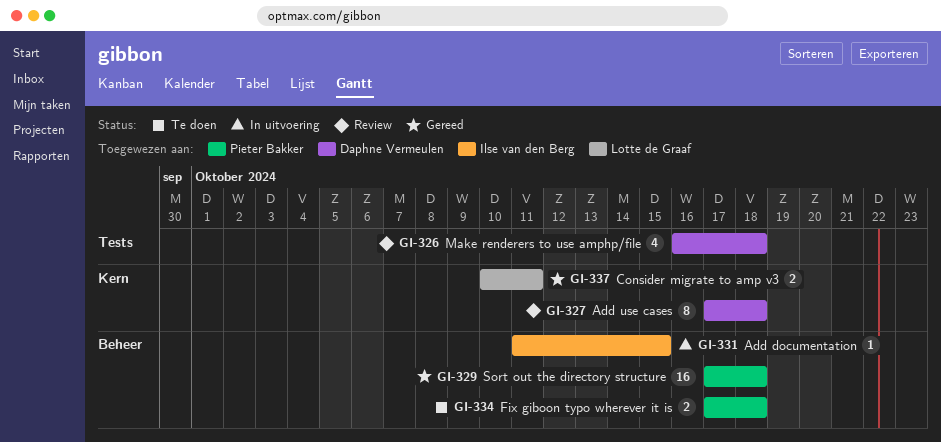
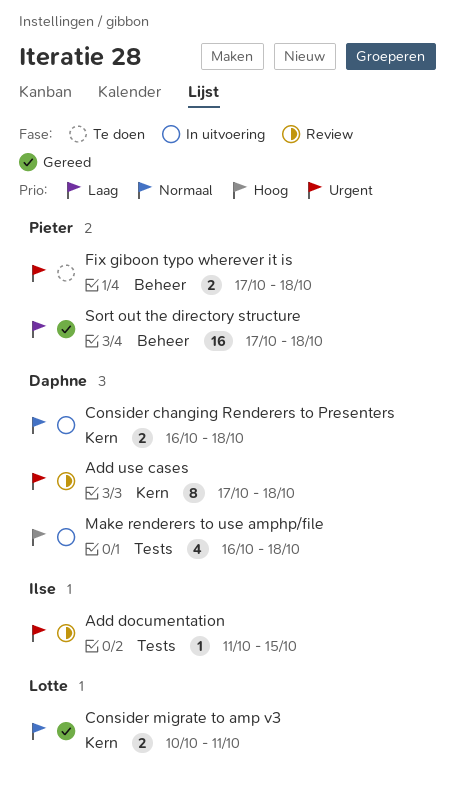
Add documentation, status: In uitvoering -> Review
Add documentation, label: Beheer -> Tests
Consider changing Renderers to Presenters: none -> present
Make renderers to use amphp/file, status: Review -> In uitvoering

